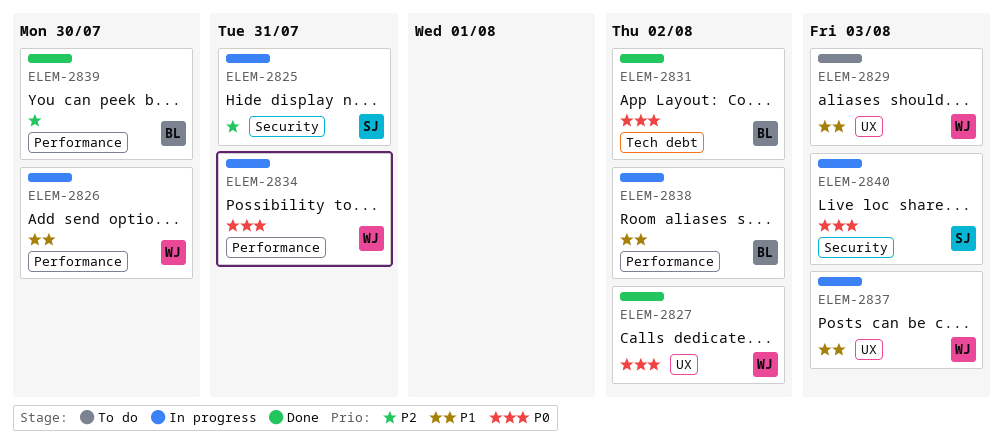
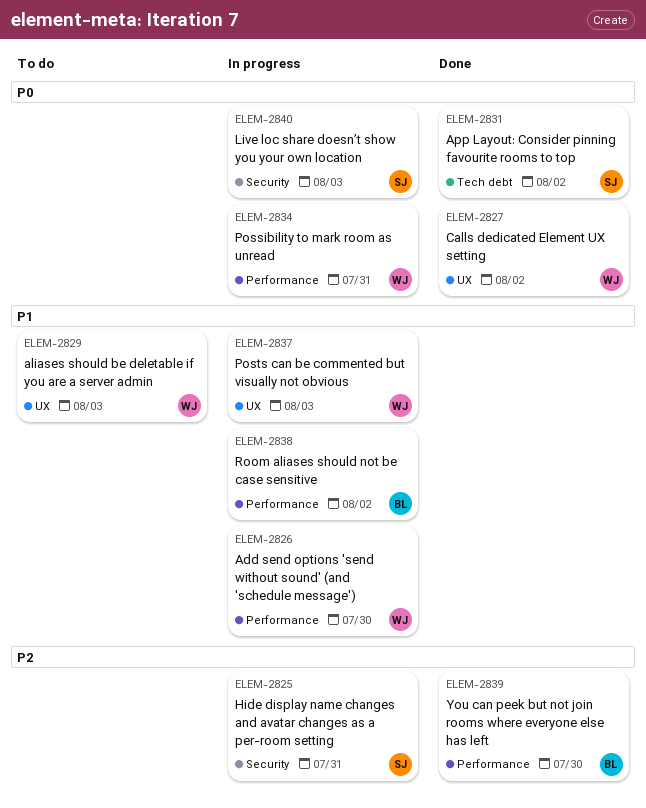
ELEM-2831, owner: BL -> SJ

